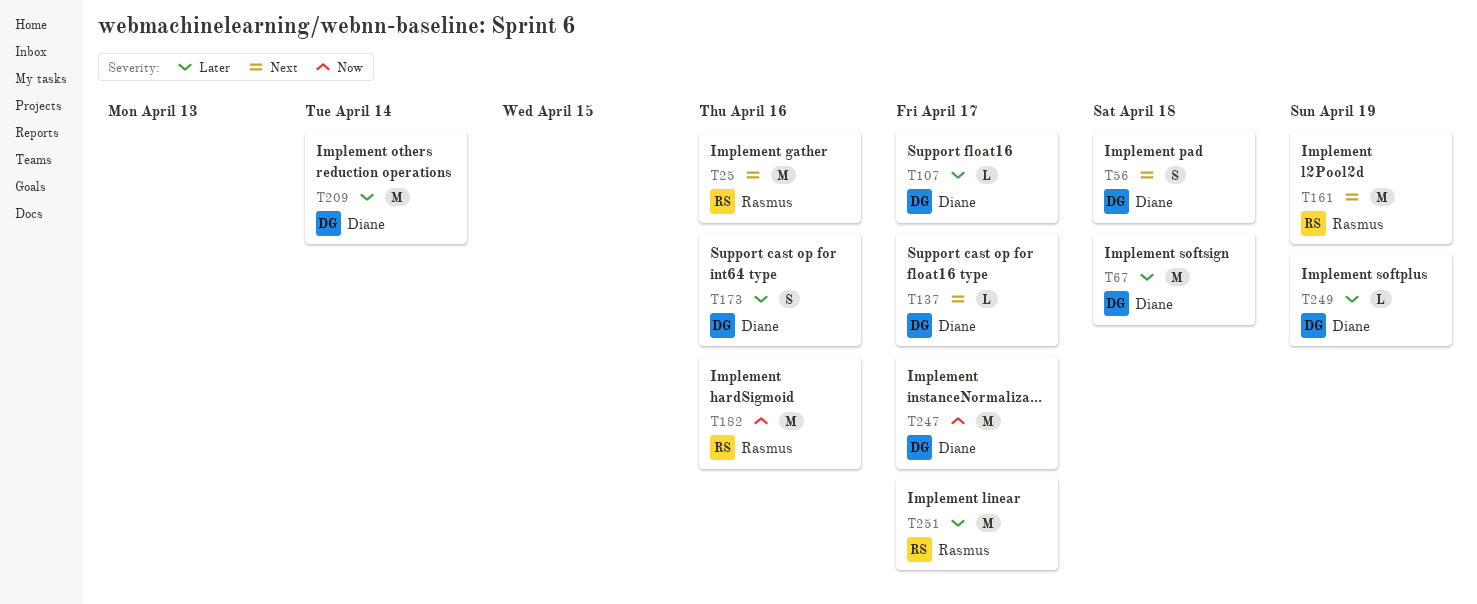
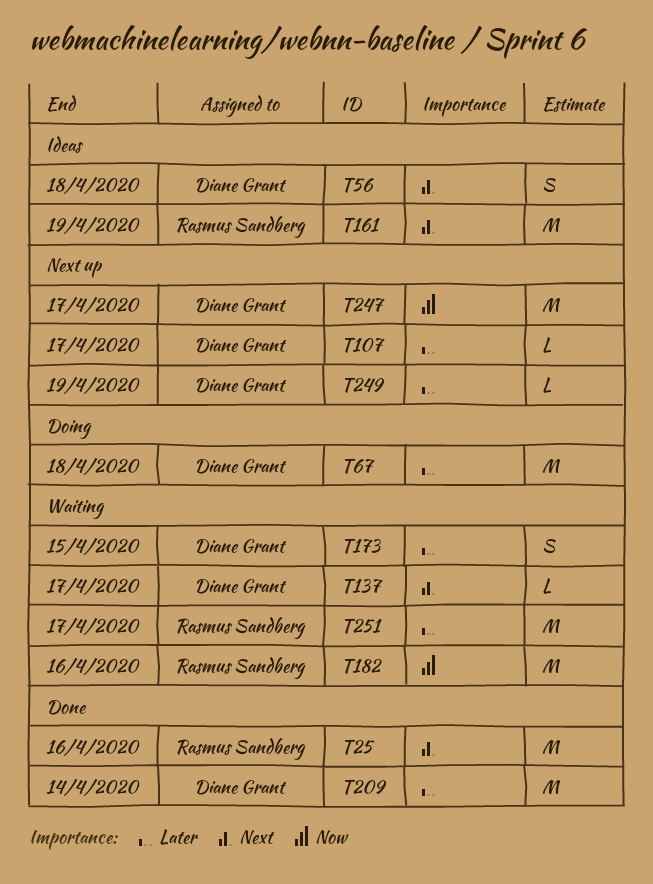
T173, due: Apr 16 -> Apr 15

